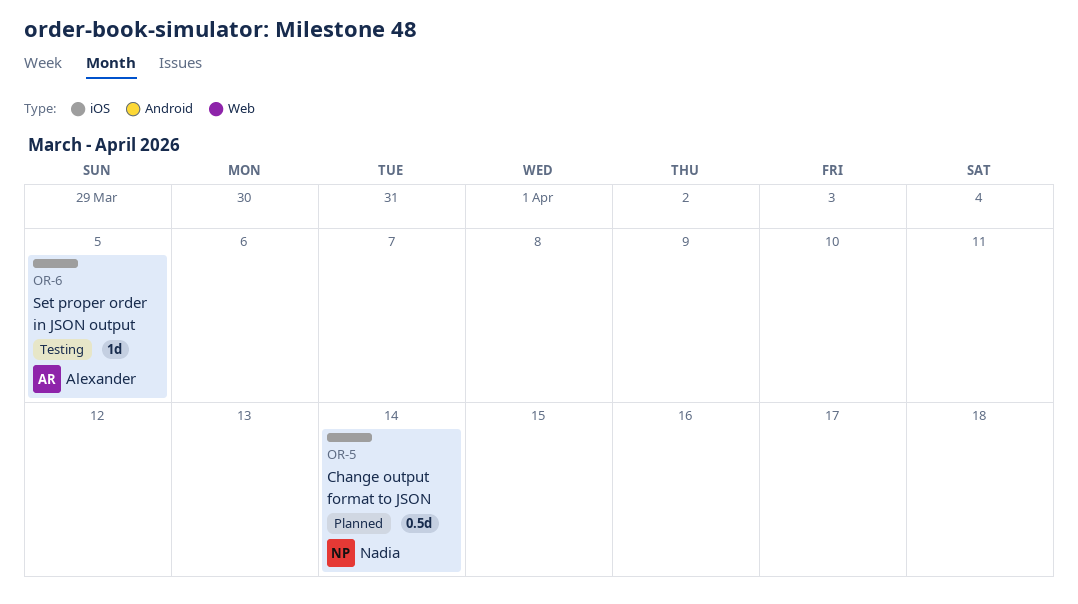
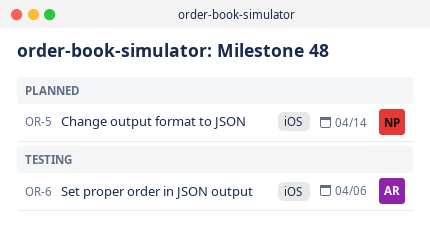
OR-6, due: Apr 5 -> Apr 6

